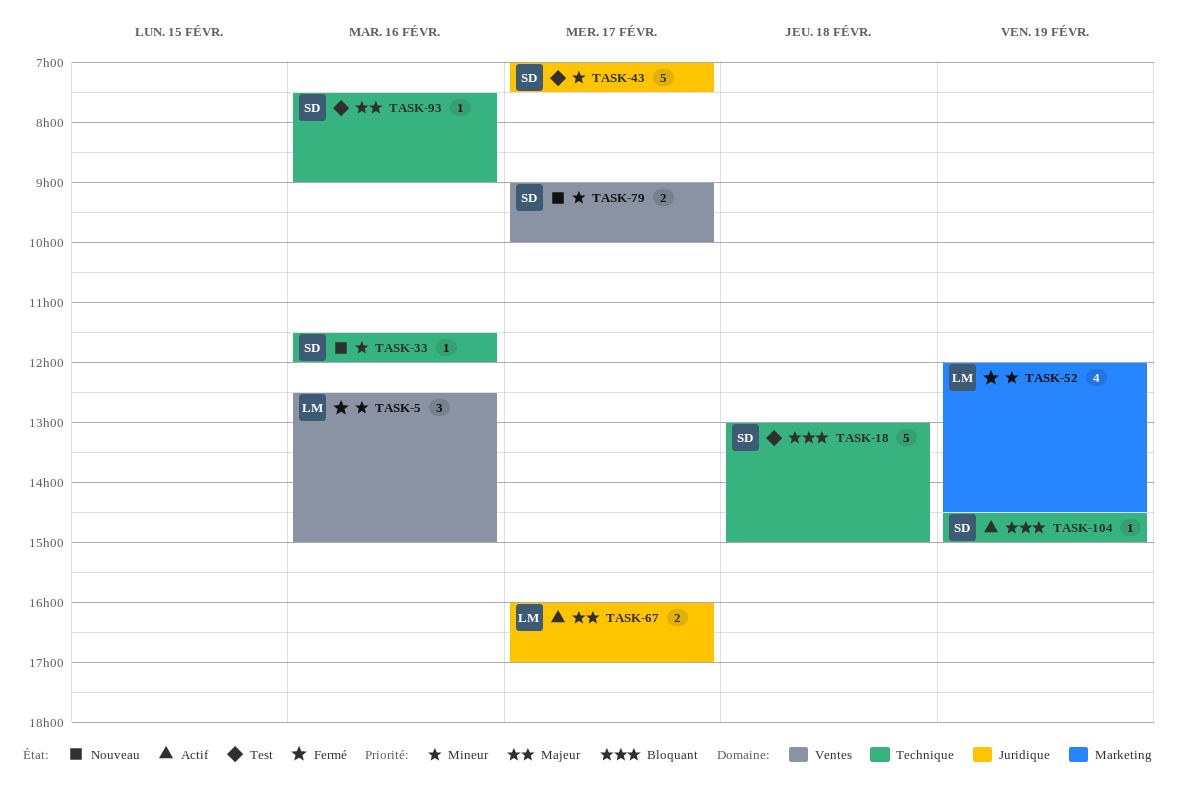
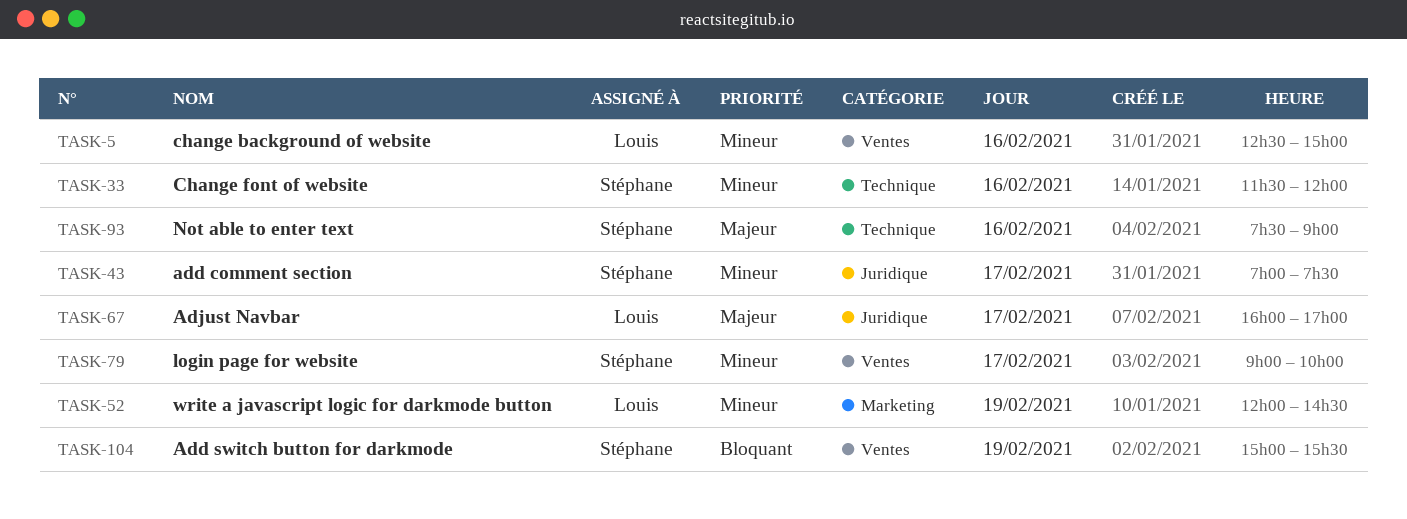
TASK-18: present -> none
TASK-104, label: Technique -> Ventes
TASK-104, begins: 14:30 -> 15:00
TASK-104, ends: 15:00 -> 15:30

